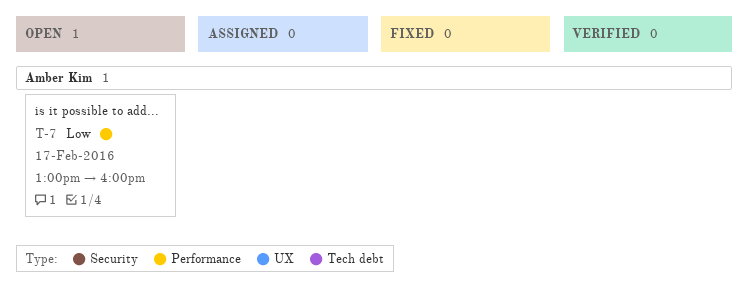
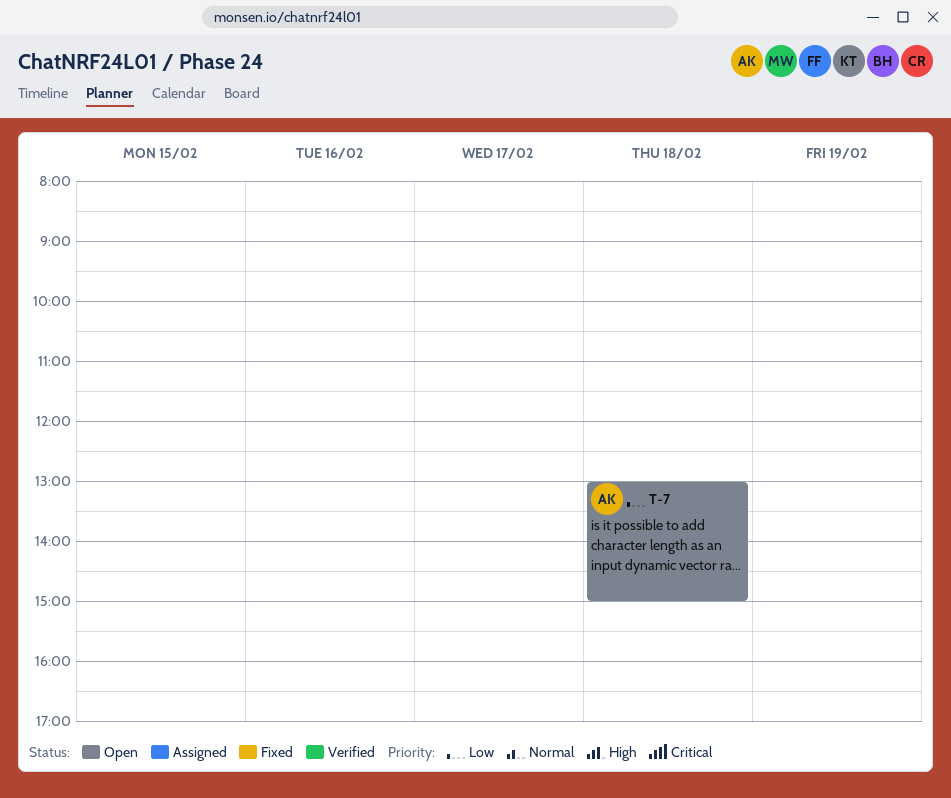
T-7, day: Feb 17 -> Feb 18
T-7, ends: 16:00 -> 15:00

